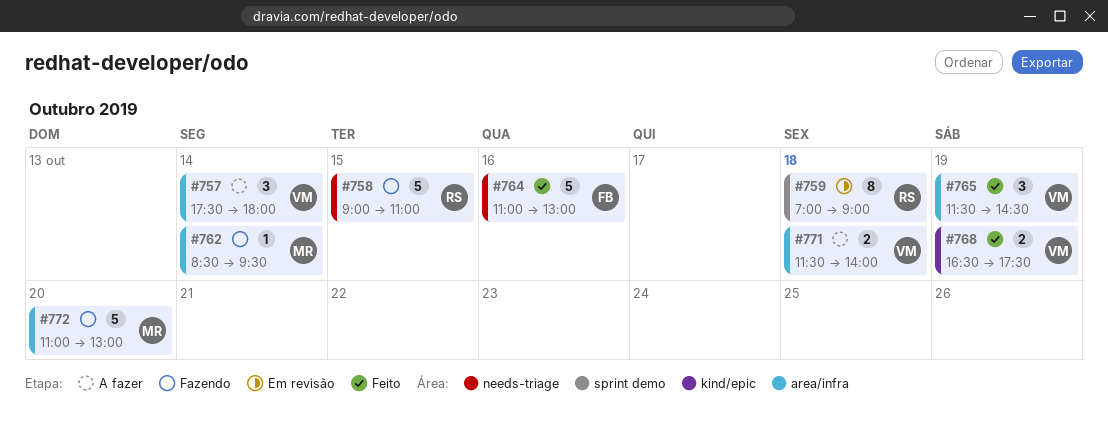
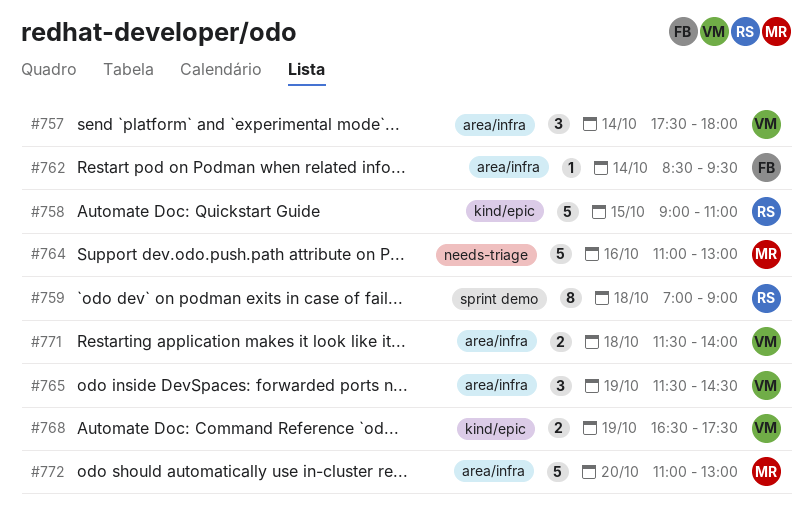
#758, label: needs-triage -> kind/epic
#762, owner: MR -> FB
#764, owner: FB -> MR

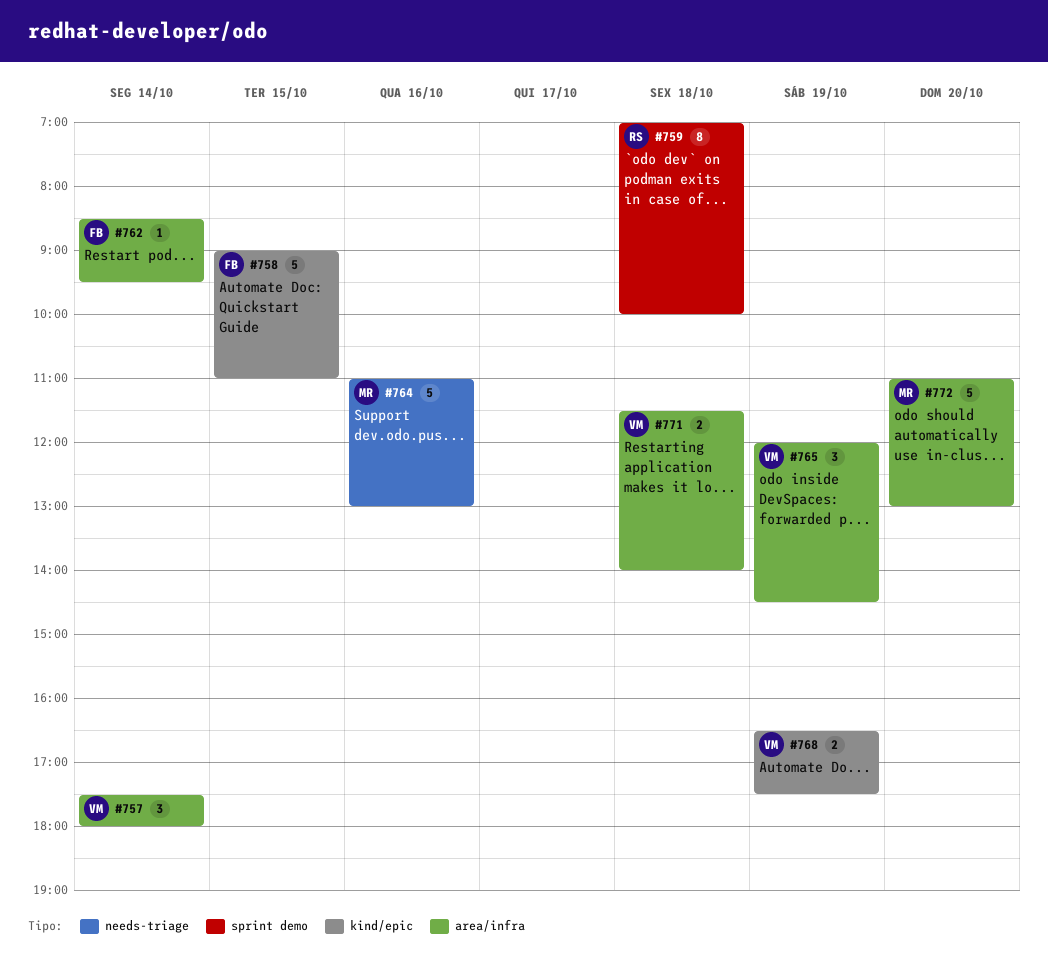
#758, owner: RS -> FB
#759, ends: 09:00 -> 10:00
#765, begins: 11:30 -> 12:00

